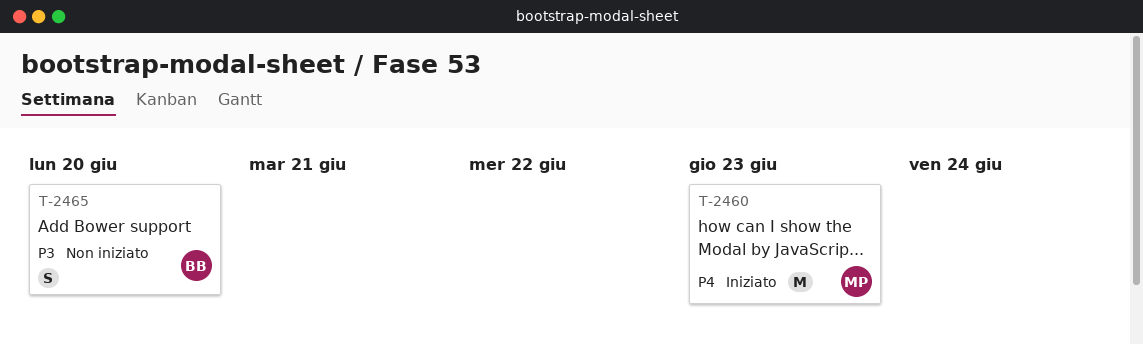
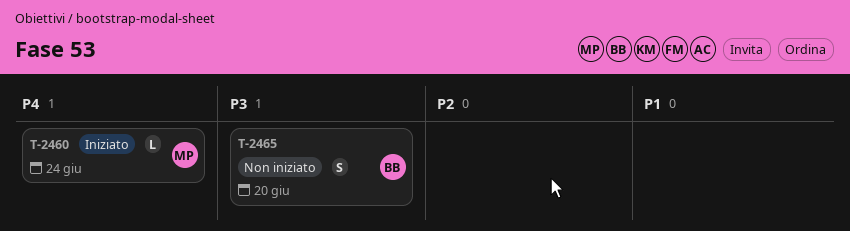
T-2460, estimate: M -> L
T-2460, due: Jun 23 -> Jun 24

